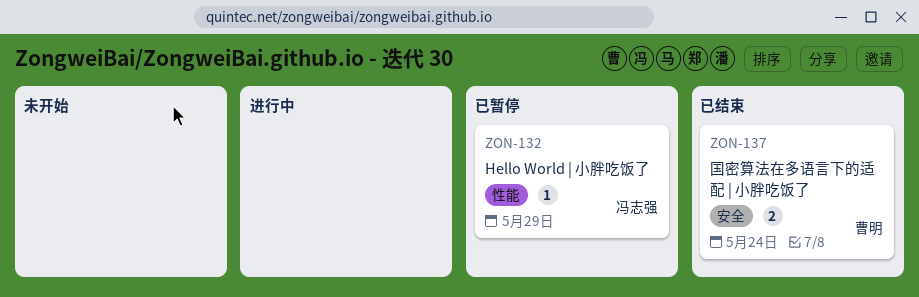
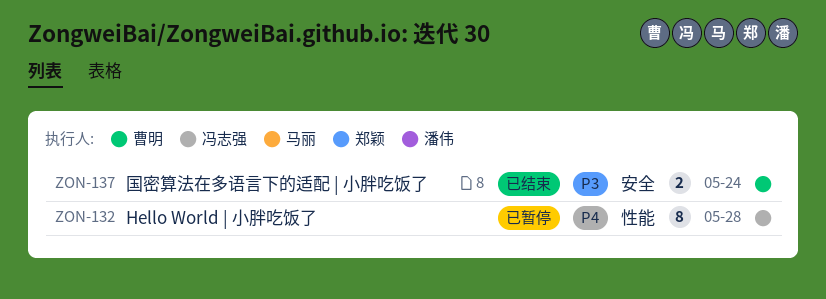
ZON-132, estimate: 1 -> 8
ZON-132, due: May 29 -> May 28

